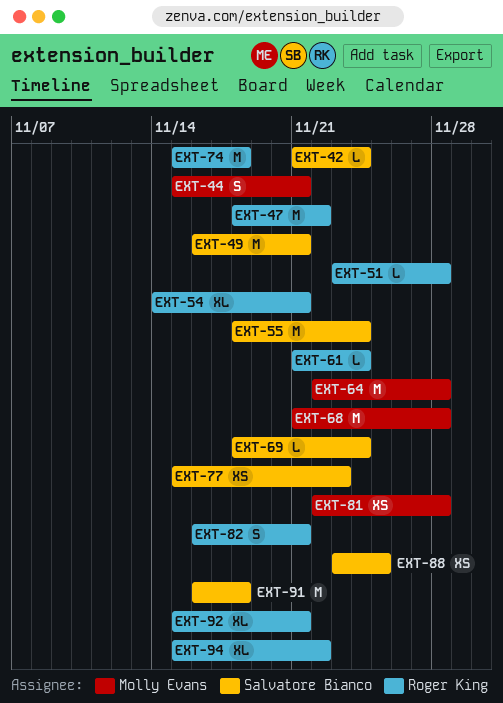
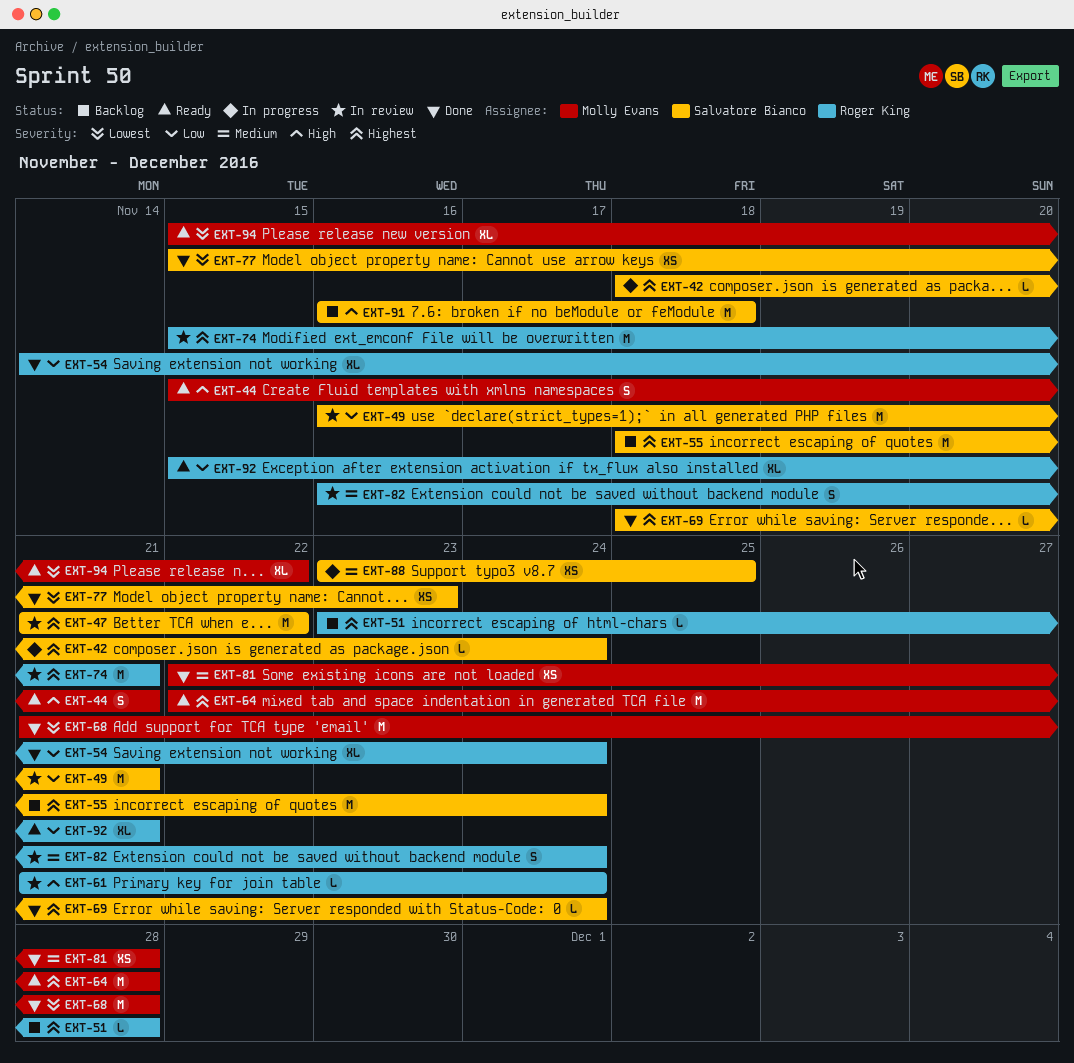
EXT-42, start: Nov 21 -> Nov 18
EXT-47, owner: Roger King -> Salvatore Bianco
EXT-47, start: Nov 18 -> Nov 21
EXT-54, due: Nov 21 -> Nov 24
EXT-74, due: Nov 18 -> Nov 21
EXT-82, due: Nov 21 -> Nov 24
EXT-94, owner: Roger King -> Molly Evans

